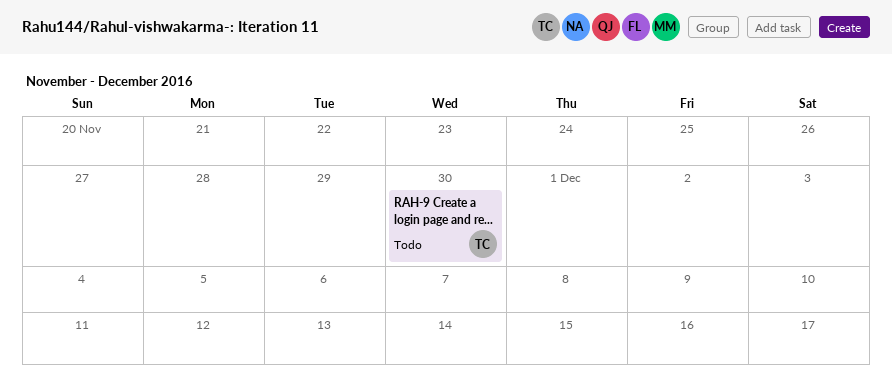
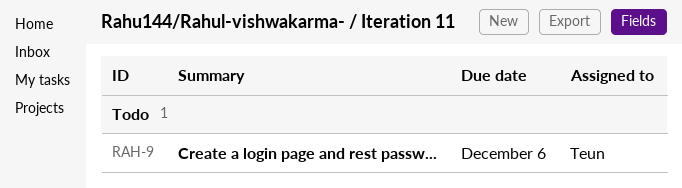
RAH-9, due: Nov 30 -> Dec 6

